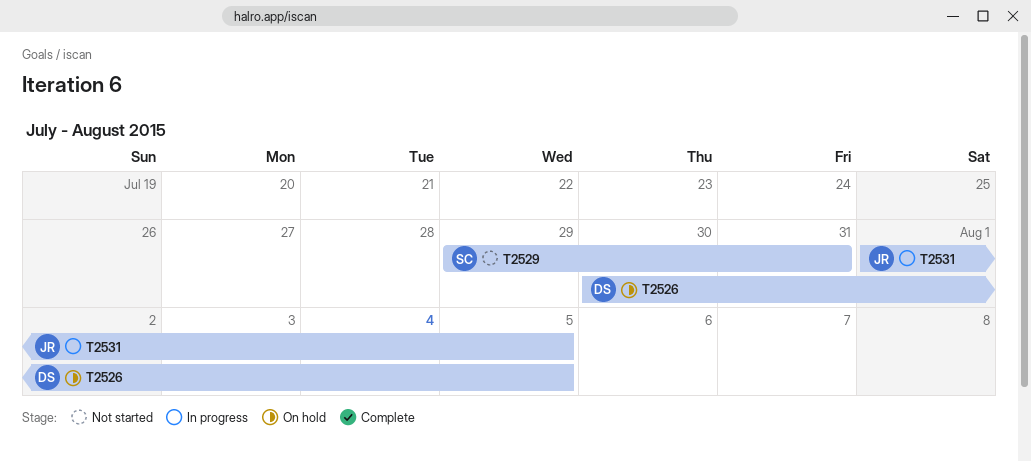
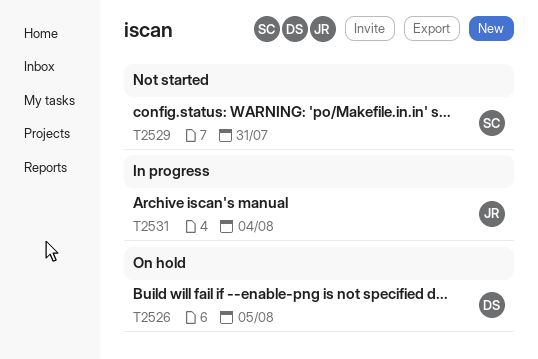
T2531, due: Aug 5 -> Aug 4

